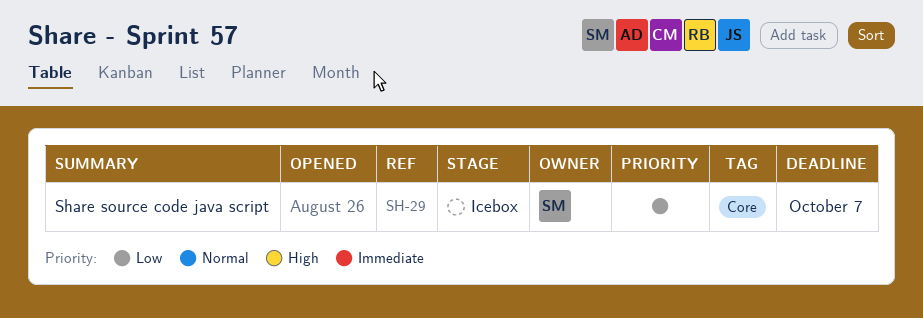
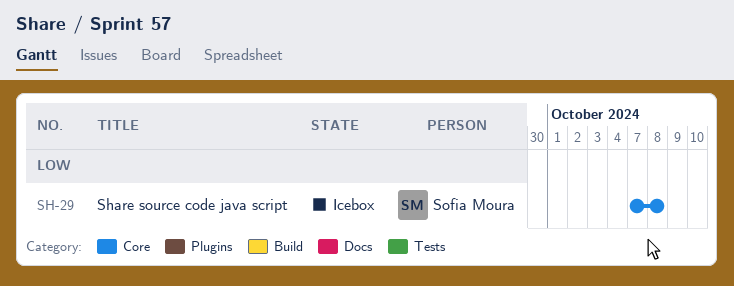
SH-29, due: Oct 7 -> Oct 8

